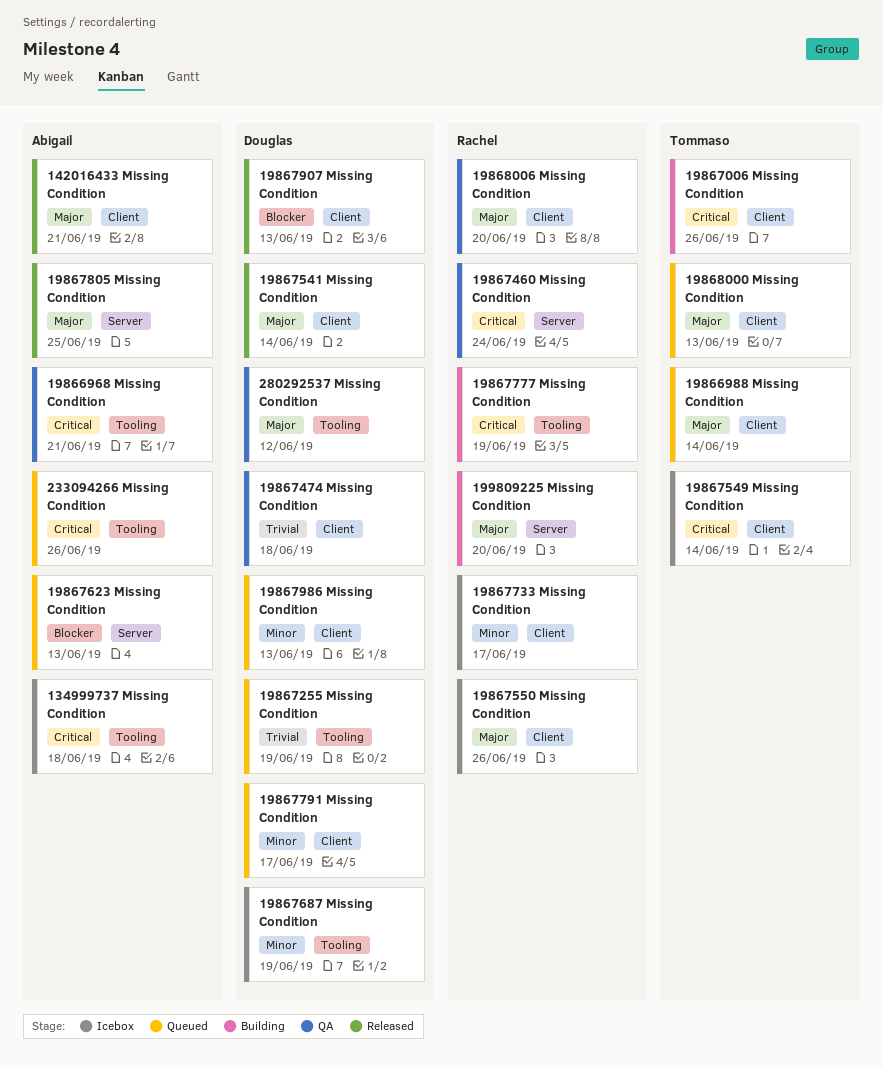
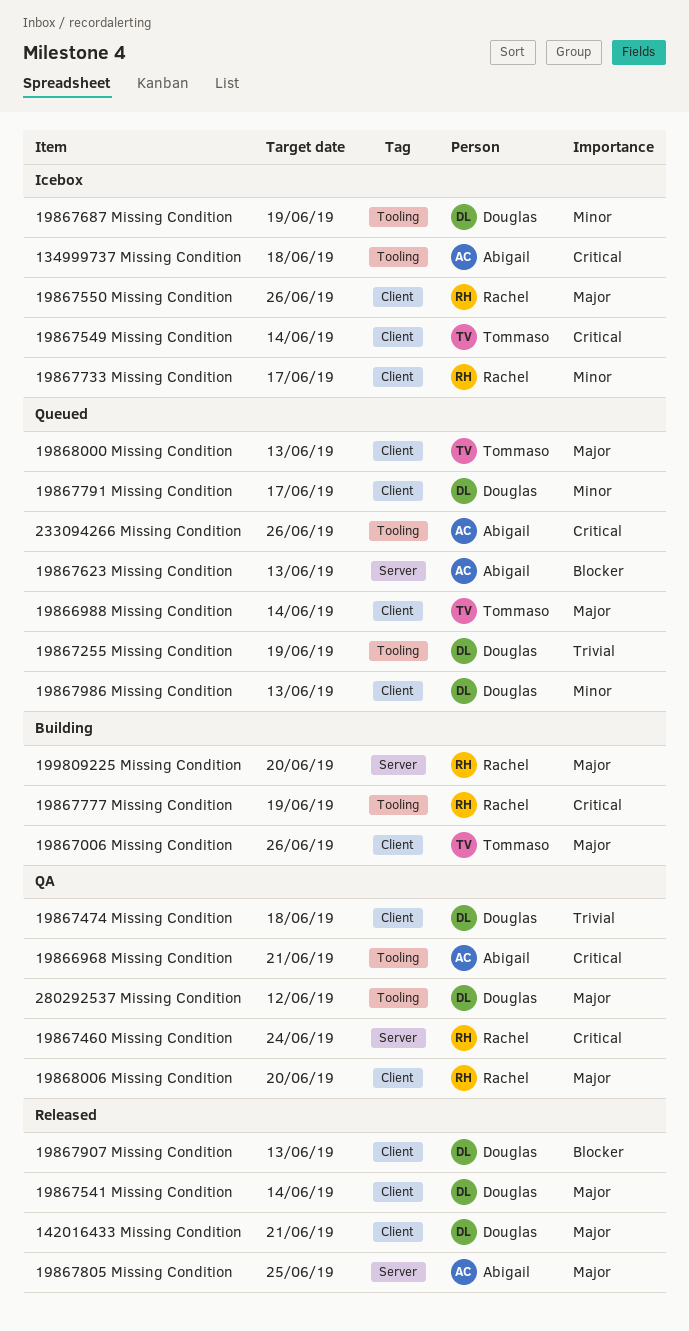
142016433 Missing Condition, owner: Abigail -> Douglas
19867006 Missing Condition, priority: Critical -> Major

